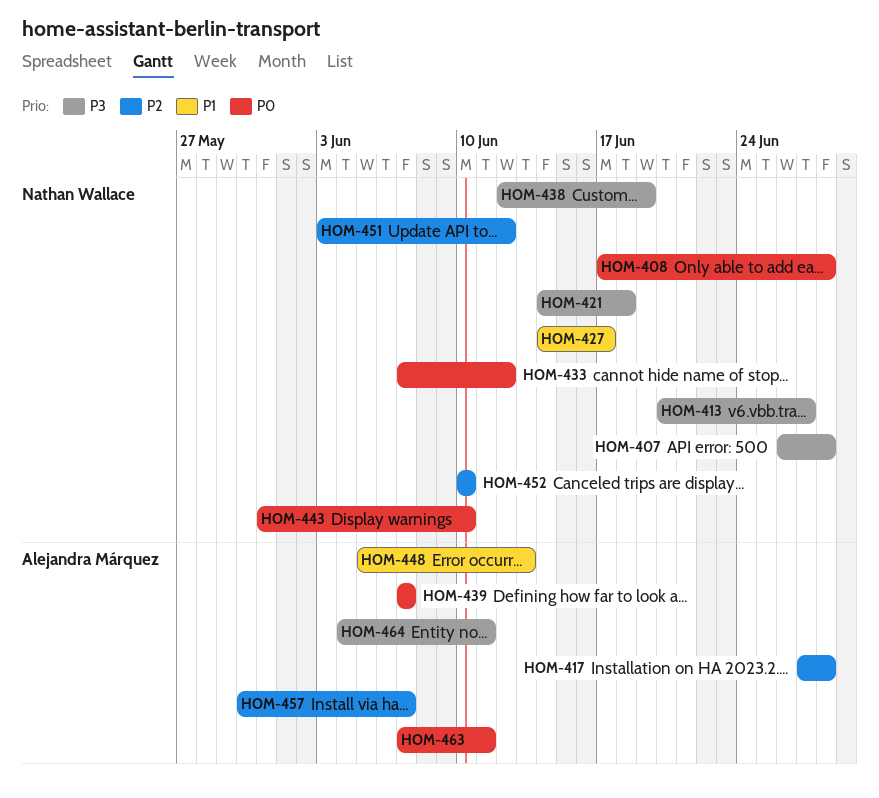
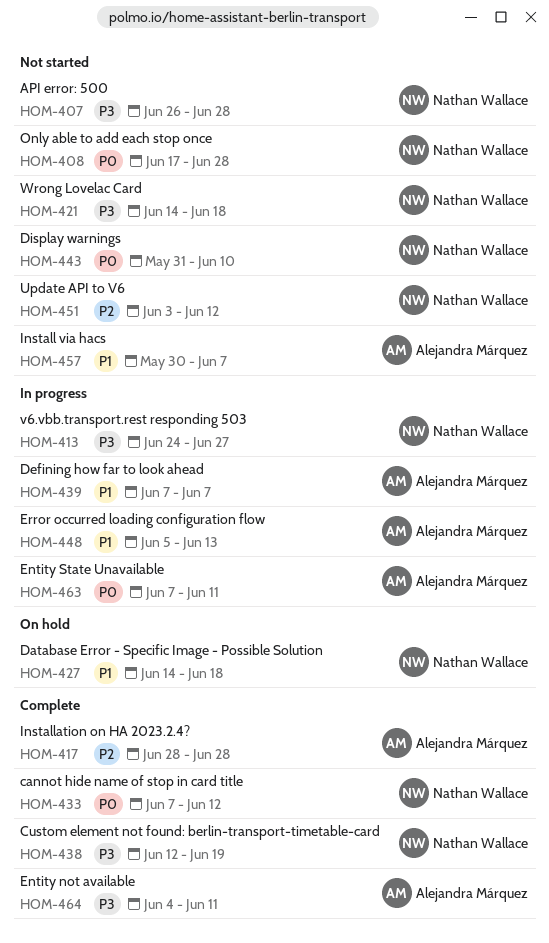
HOM-413, start: Jun 20 -> Jun 24
HOM-417, start: Jun 27 -> Jun 28
HOM-427, due: Jun 17 -> Jun 18
HOM-439, priority: P0 -> P1
HOM-452: present -> none
HOM-457, priority: P2 -> P1

